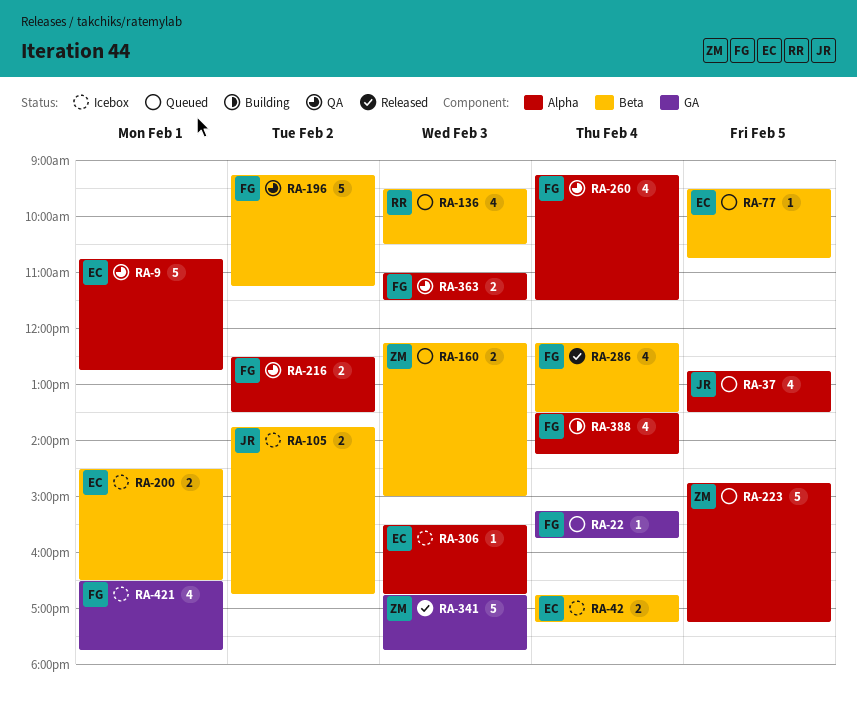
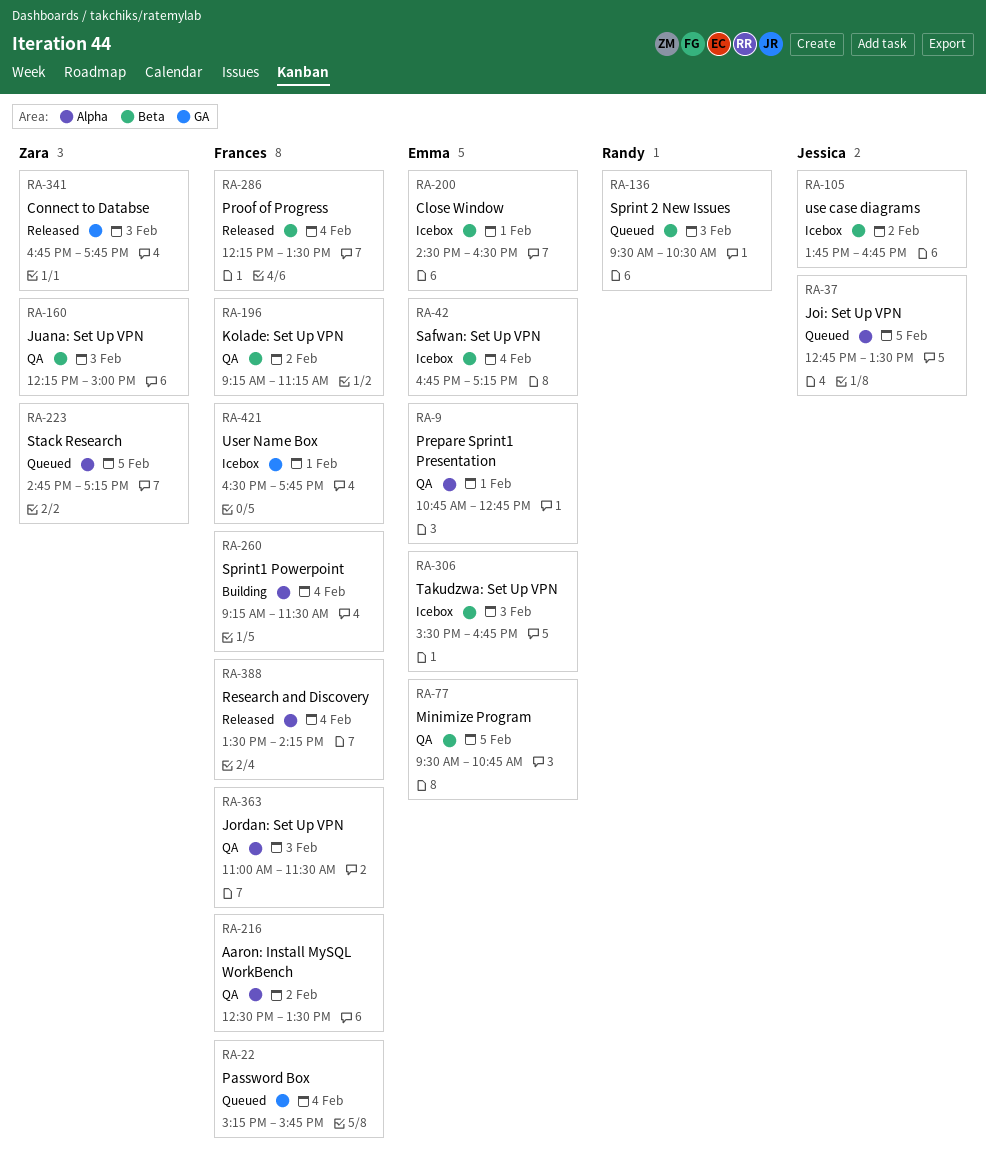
RA-77, status: Queued -> QA
RA-160, status: Queued -> QA
RA-260, status: QA -> Building
RA-306, label: Alpha -> Beta
RA-388, status: Building -> Released

